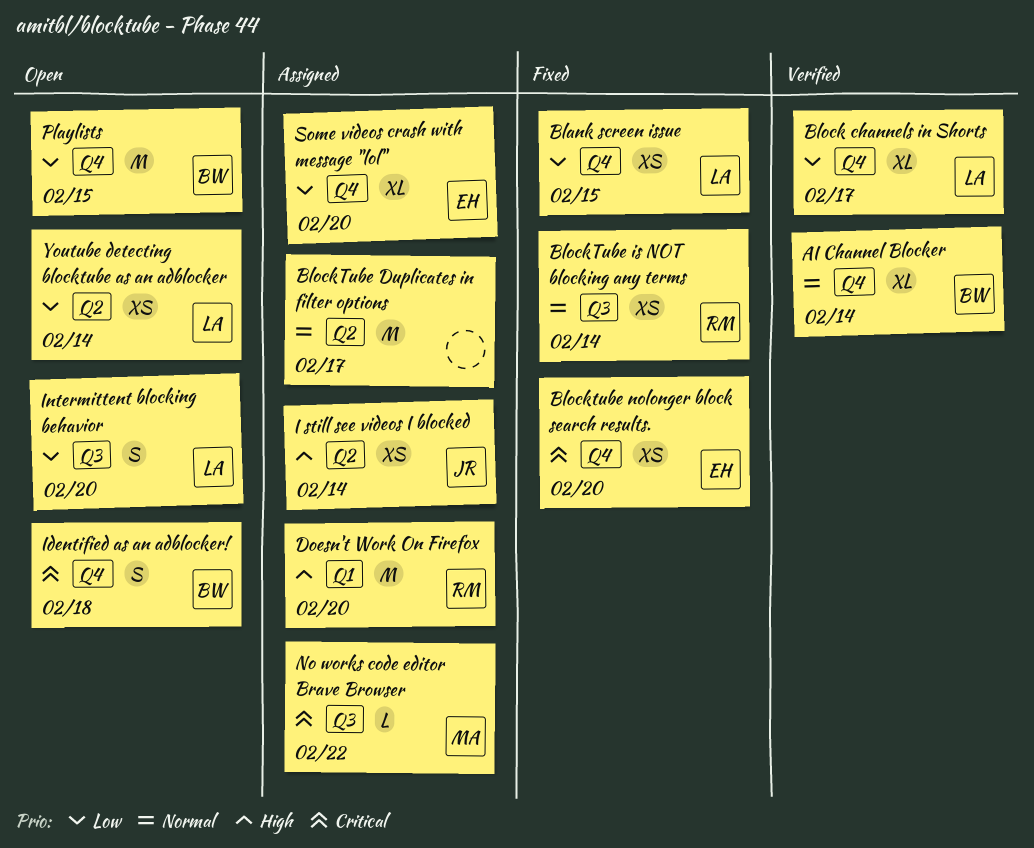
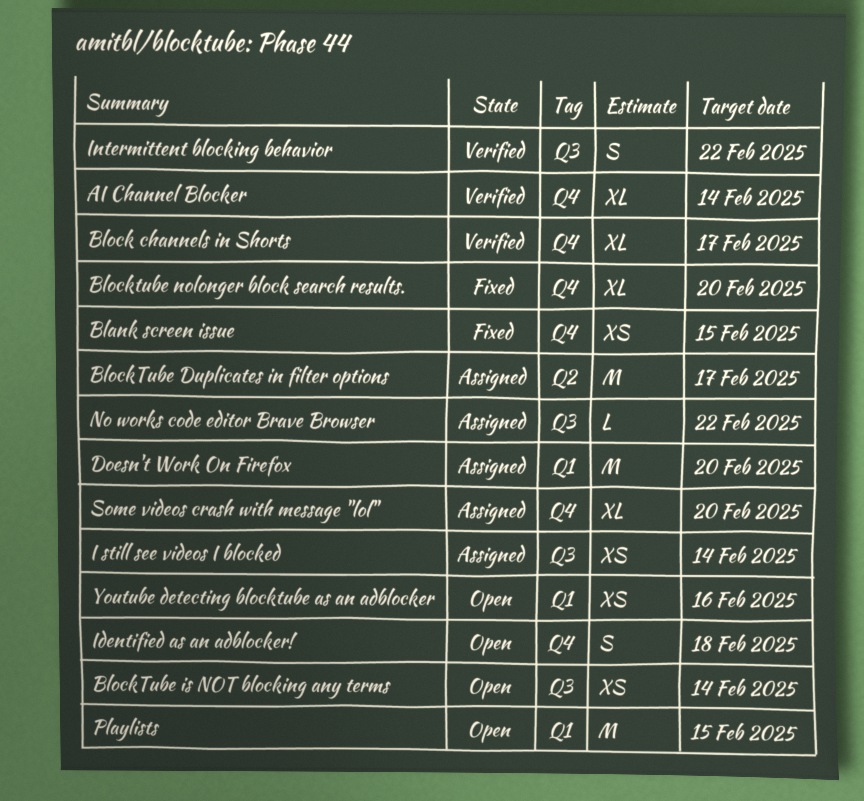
BlockTube is NOT blocking any terms, status: Fixed -> Open
Blocktube nolonger block search results., estimate: XS -> XL
I still see videos I blocked, label: Q2 -> Q3
Intermittent blocking behavior, status: Open -> Verified
Intermittent blocking behavior, due: Feb 20 -> Feb 22
Playlists, label: Q4 -> Q1
Youtube detecting blocktube as an adblocker, label: Q2 -> Q1
Youtube detecting blocktube as an adblocker, due: Feb 14 -> Feb 16

